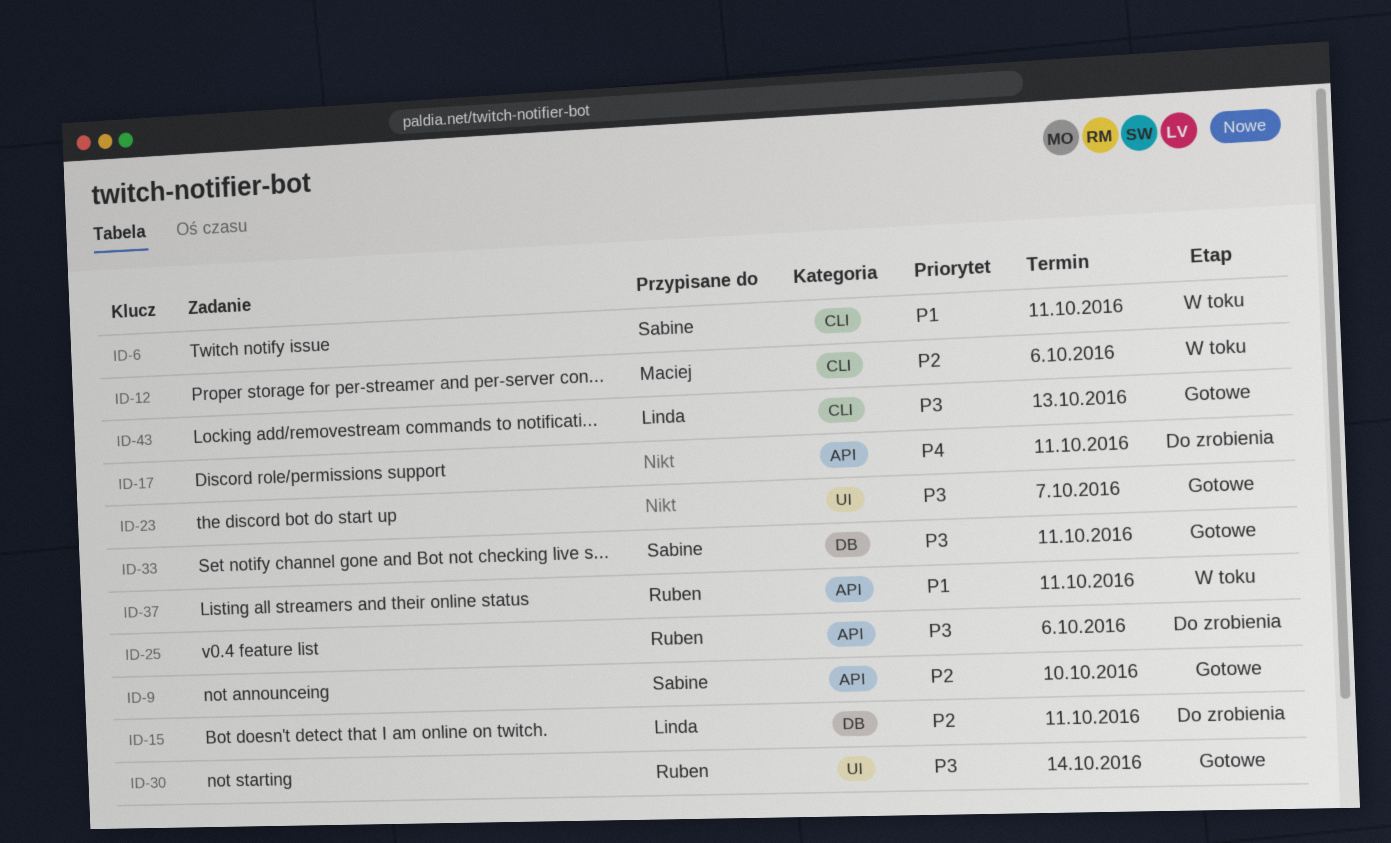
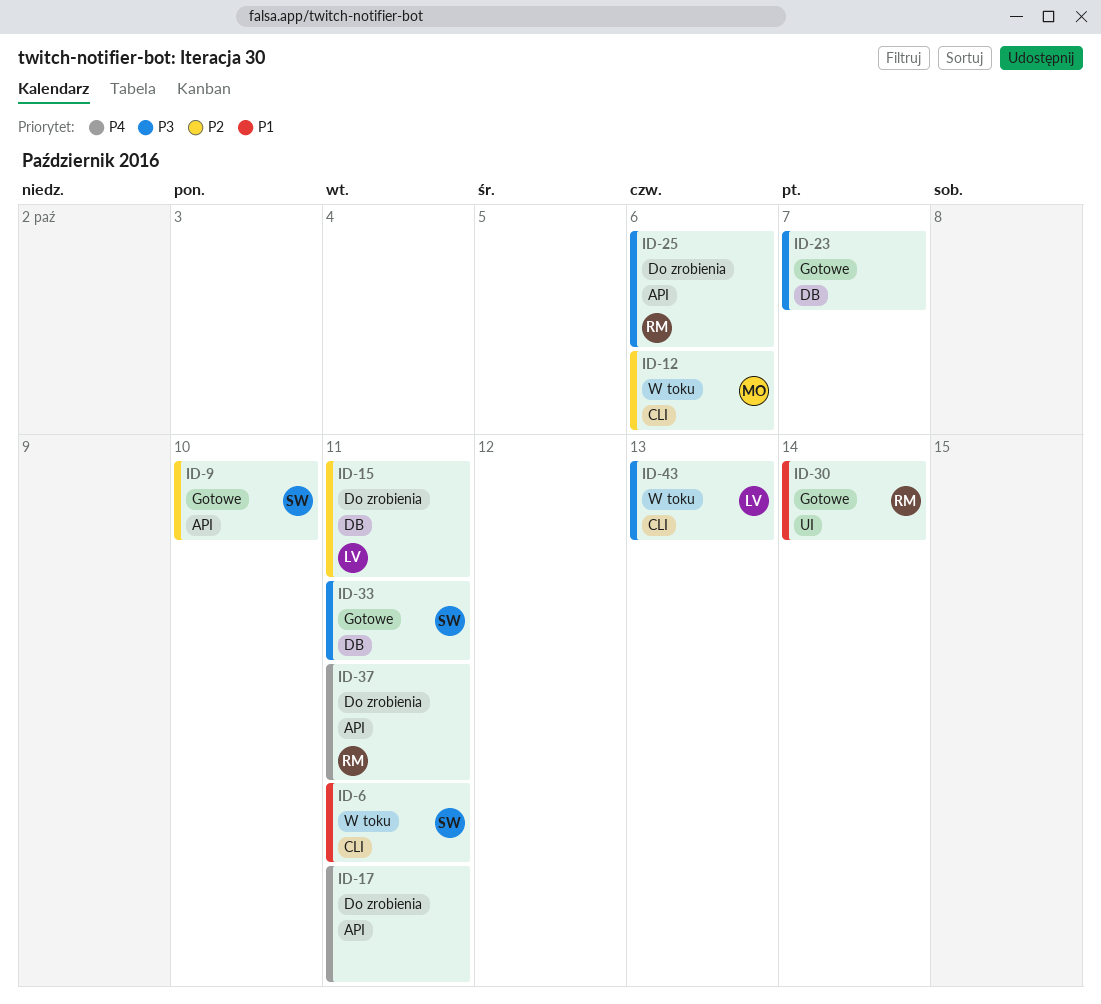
ID-23, label: UI -> DB
ID-30, priority: P3 -> P1
ID-37, status: W toku -> Do zrobienia
ID-37, priority: P1 -> P4
ID-43, status: Gotowe -> W toku

